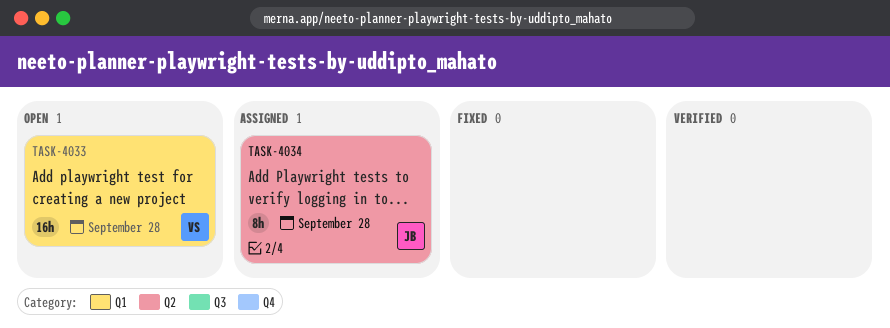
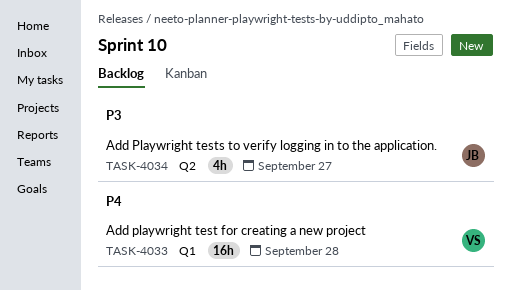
TASK-4034, estimate: 8h -> 4h
TASK-4034, due: Sep 28 -> Sep 27

